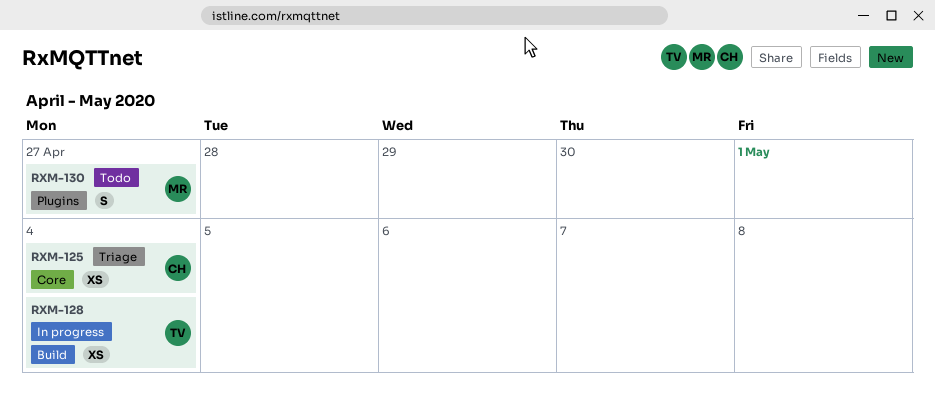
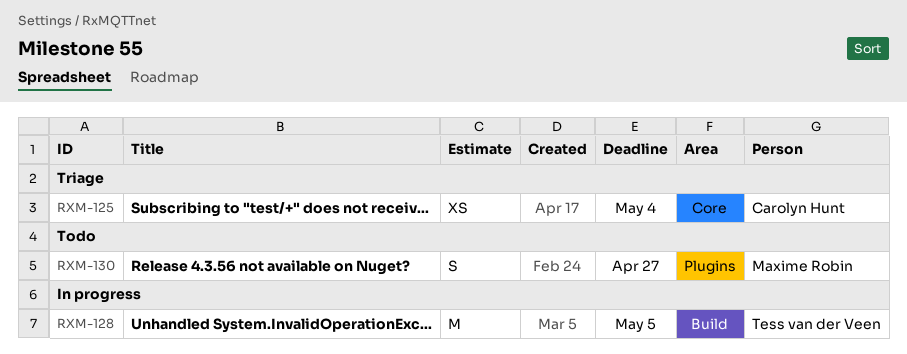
RXM-128, estimate: XS -> M
RXM-128, due: May 4 -> May 5

